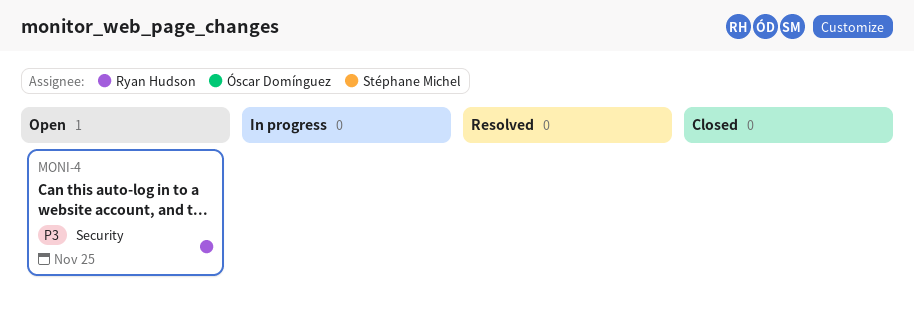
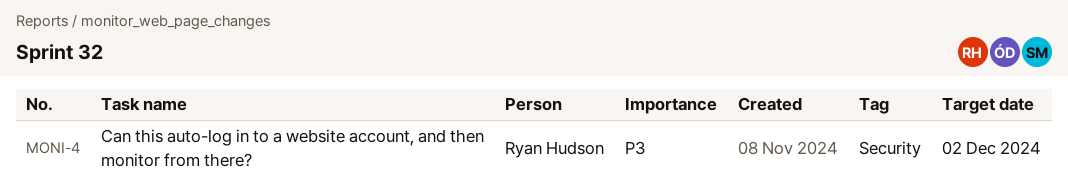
MONI-4, due: Nov 25 -> Dec 2

